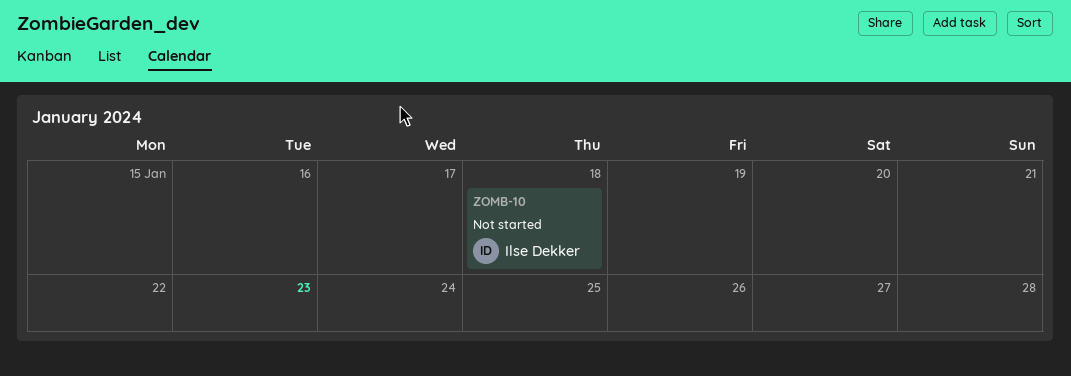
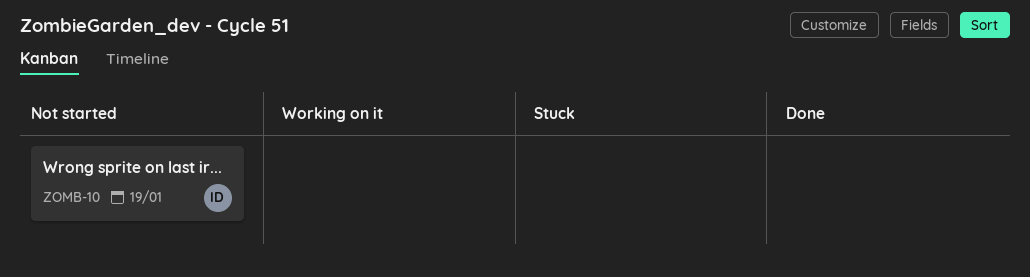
ZOMB-10, due: Jan 18 -> Jan 19

